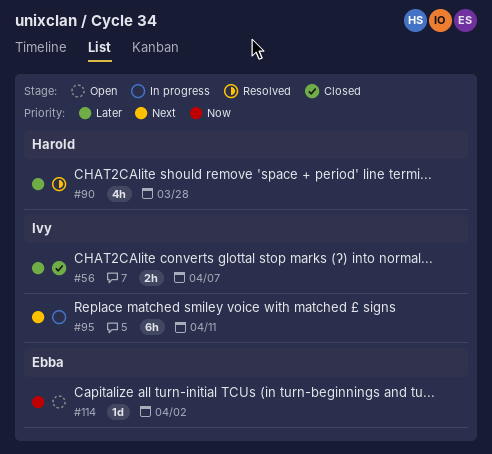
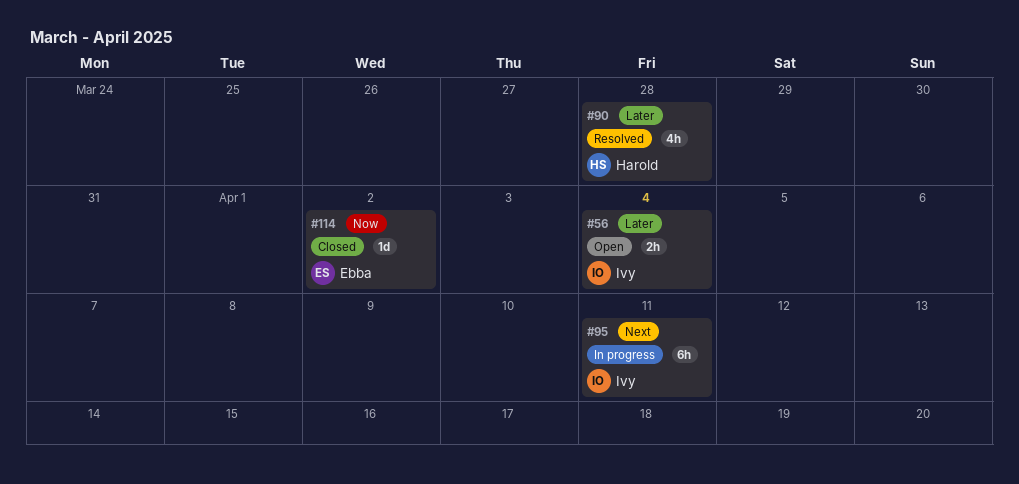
#56, status: Closed -> Open
#56, due: Apr 7 -> Apr 4
#114, status: Open -> Closed

